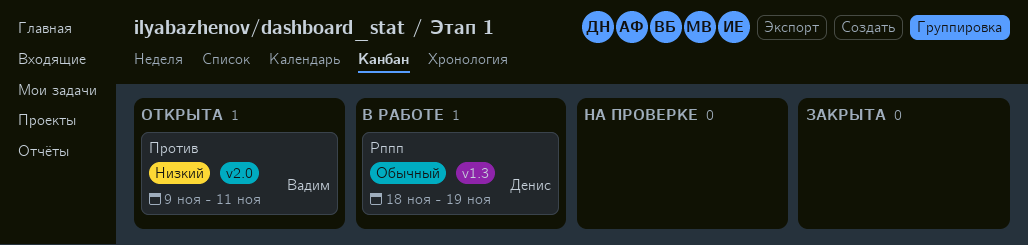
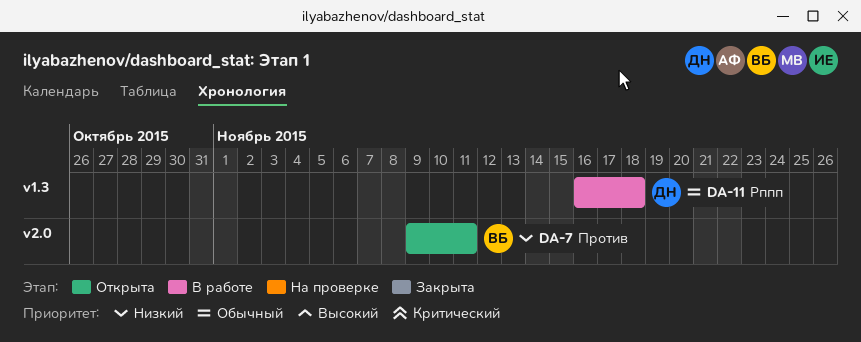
Рппп, start: Nov 18 -> Nov 16
Рппп, due: Nov 19 -> Nov 18

